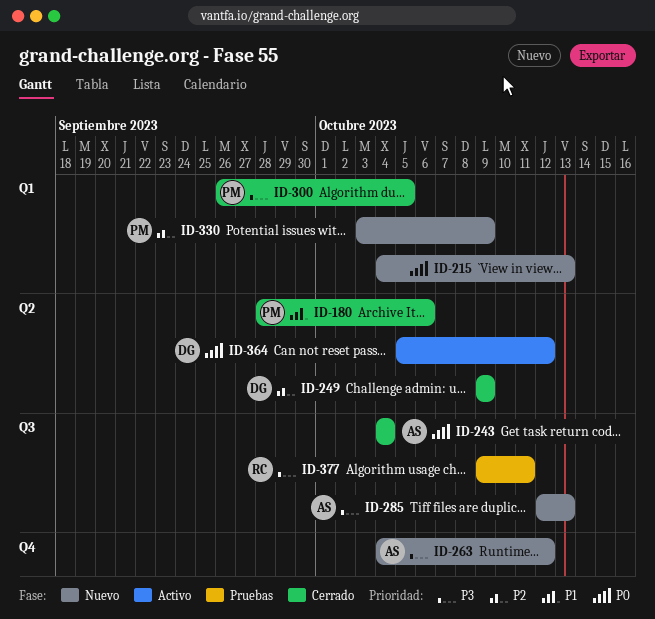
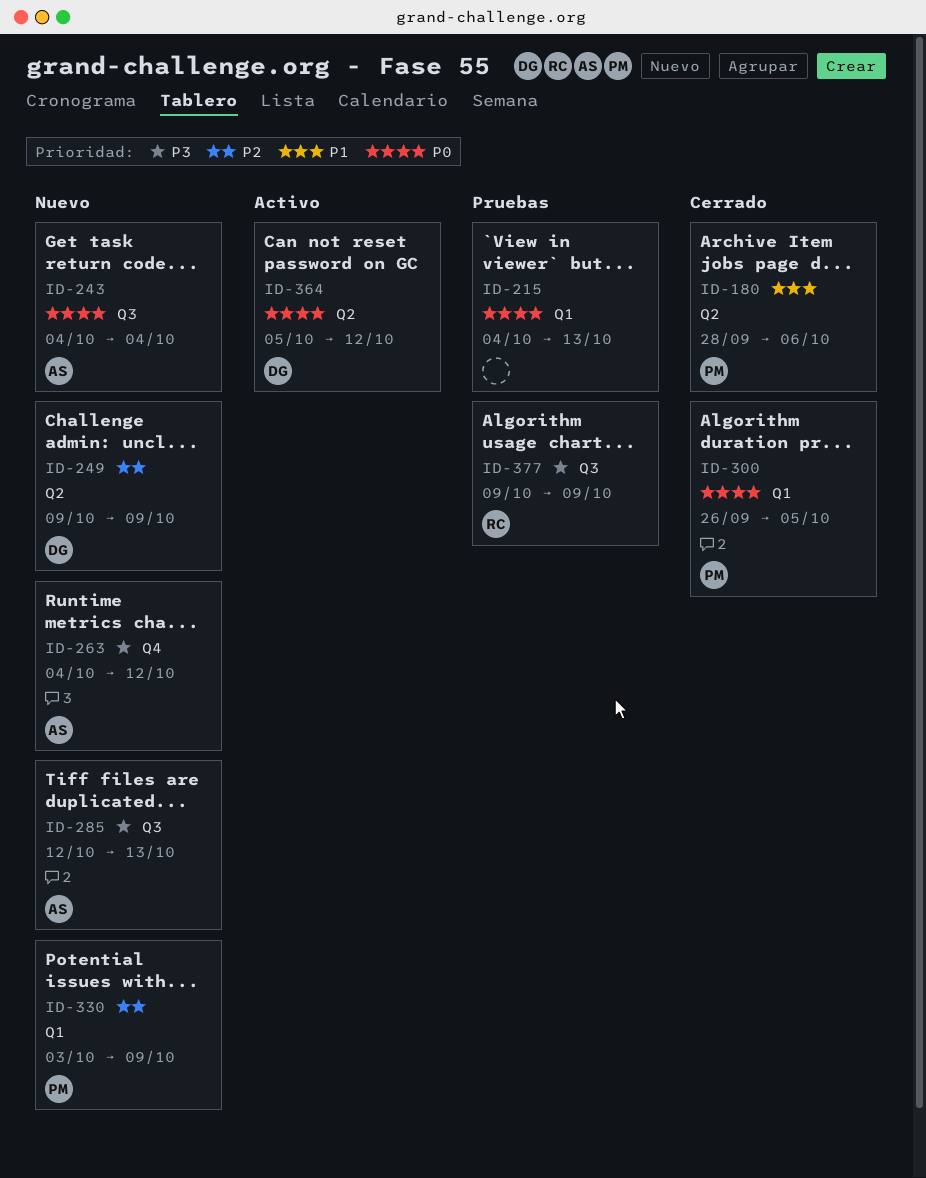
ID-215, status: Nuevo -> Pruebas
ID-243, status: Cerrado -> Nuevo
ID-249, status: Cerrado -> Nuevo
ID-300, priority: P3 -> P0
ID-377, due: Oct 11 -> Oct 9

